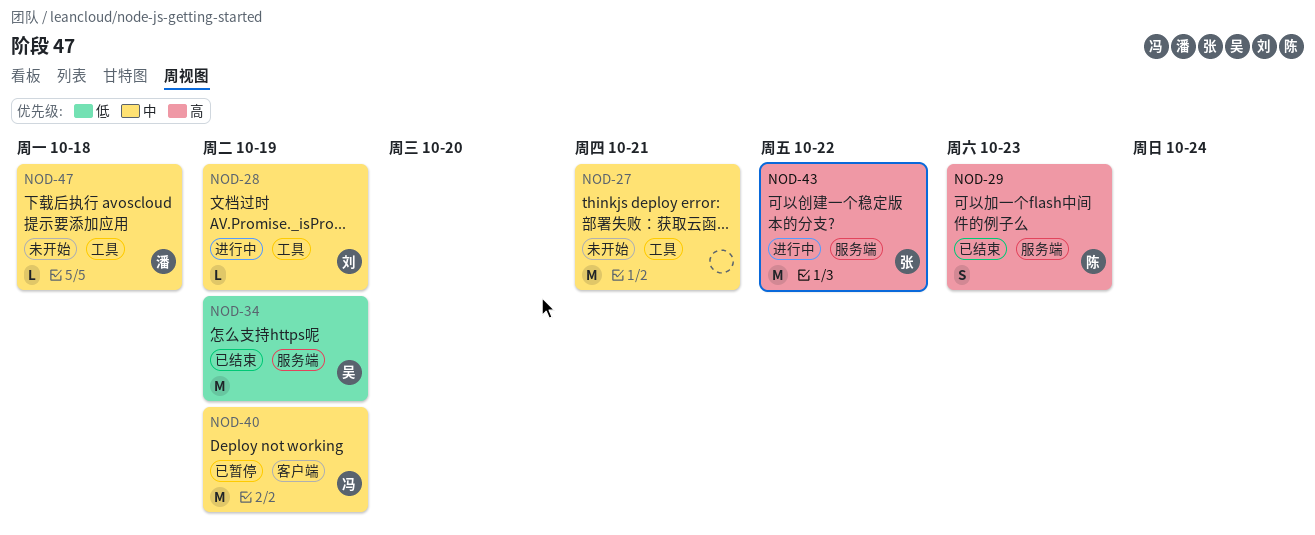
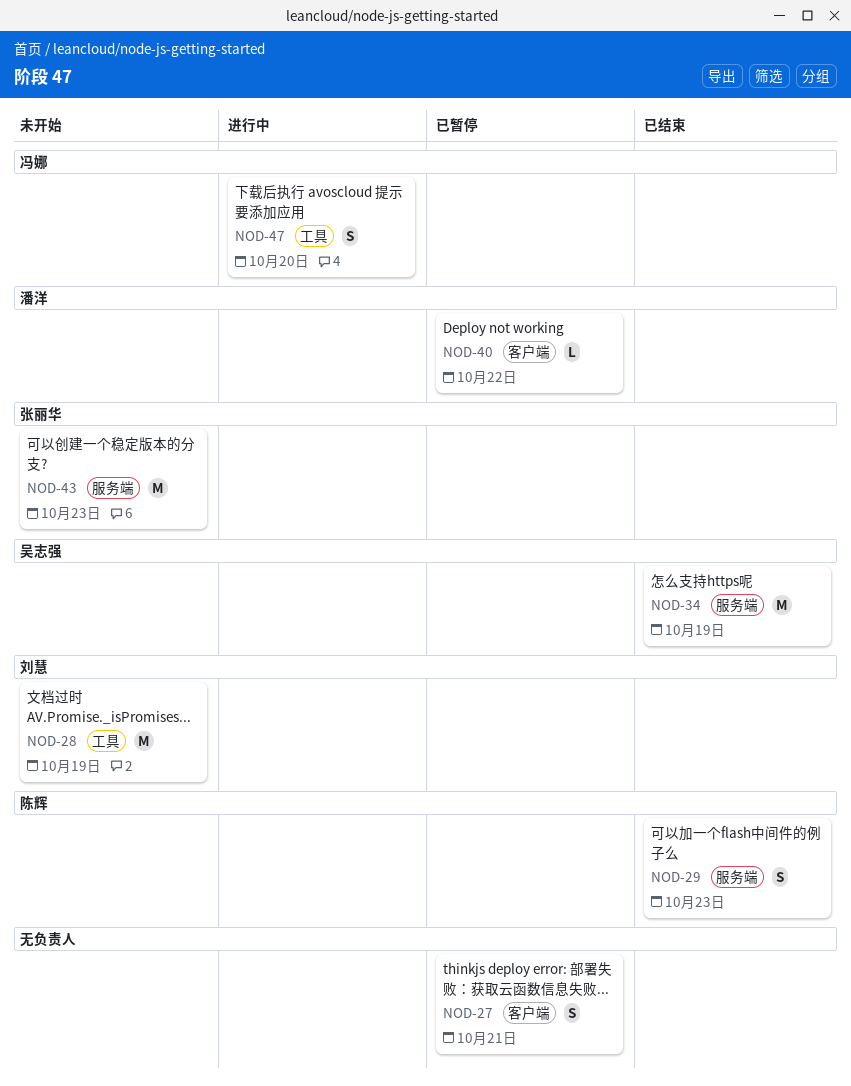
NOD-27, status: 未开始 -> 已暂停
NOD-27, label: 工具 -> 客户端
NOD-27, estimate: M -> S
NOD-28, status: 进行中 -> 未开始
NOD-28, estimate: L -> M
NOD-40, owner: 冯娜 -> 潘洋
NOD-40, estimate: M -> L
NOD-40, due: Oct 19 -> Oct 22
NOD-43, status: 进行中 -> 未开始
NOD-43, due: Oct 22 -> Oct 23
NOD-47, status: 未开始 -> 进行中
NOD-47, owner: 潘洋 -> 冯娜
NOD-47, estimate: L -> S
NOD-47, due: Oct 18 -> Oct 20

